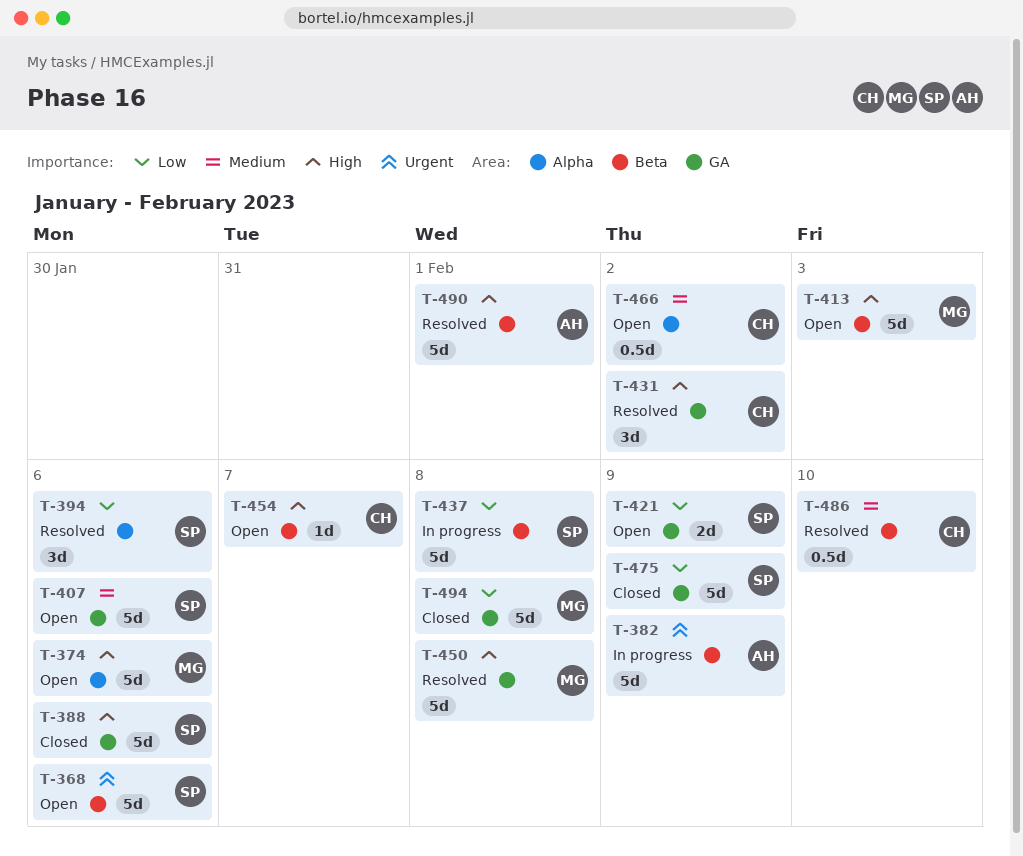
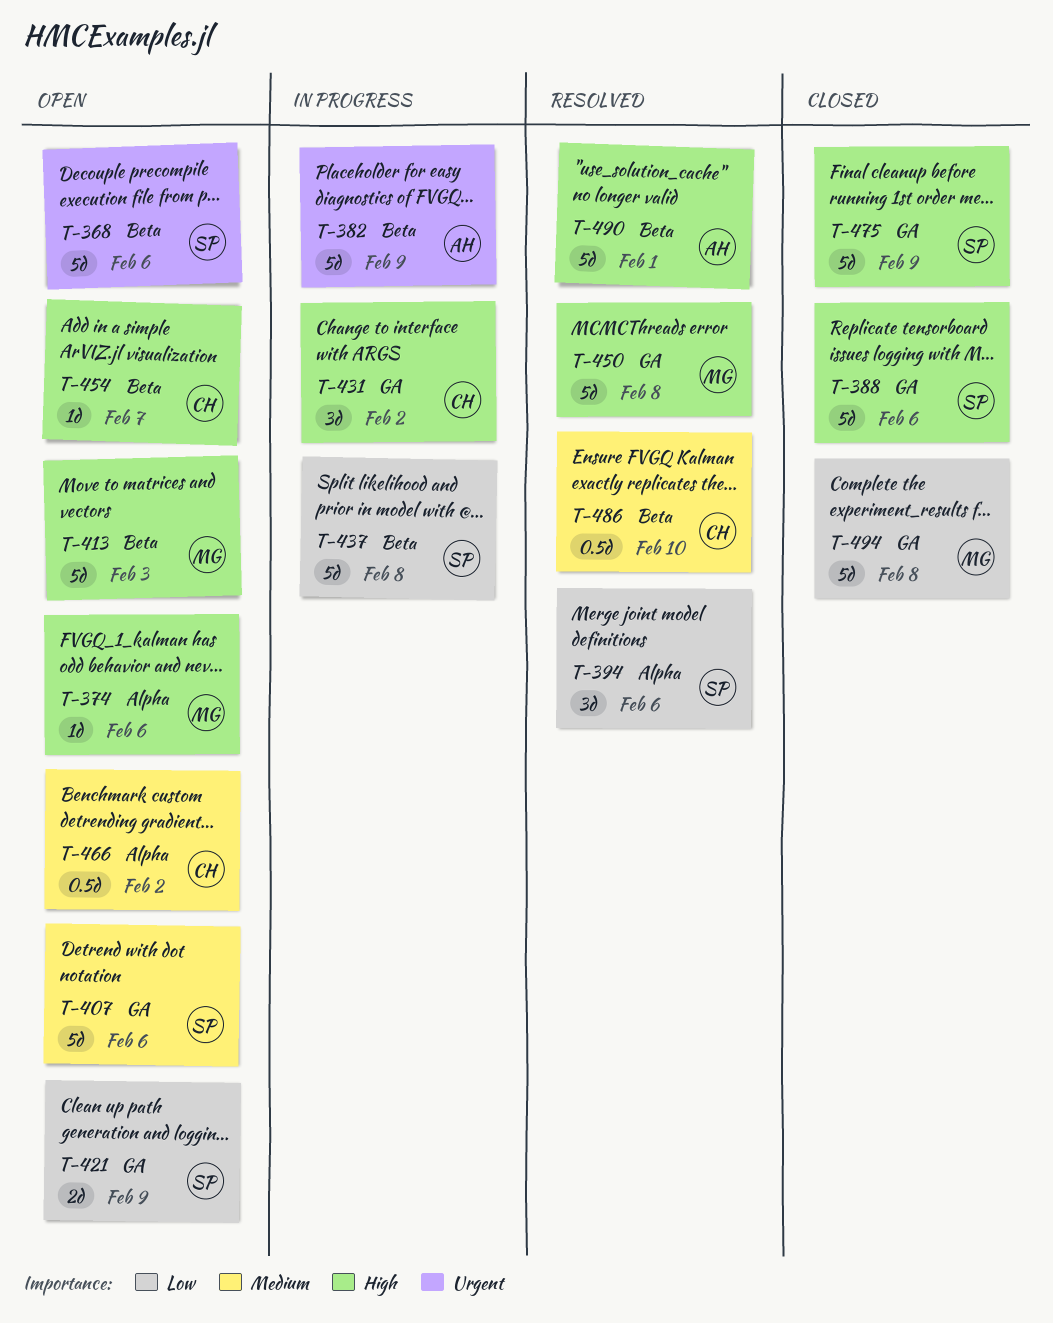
T-374, estimate: 5d -> 1d
T-431, status: Resolved -> In progress
T-475, priority: Low -> High

